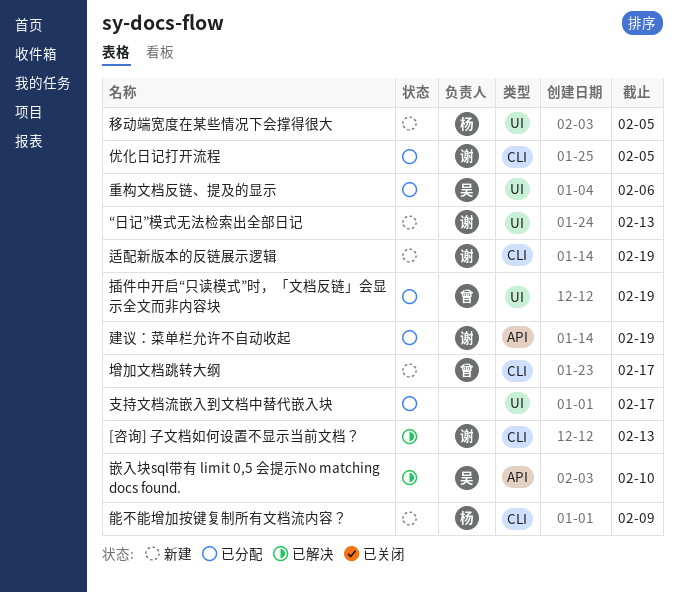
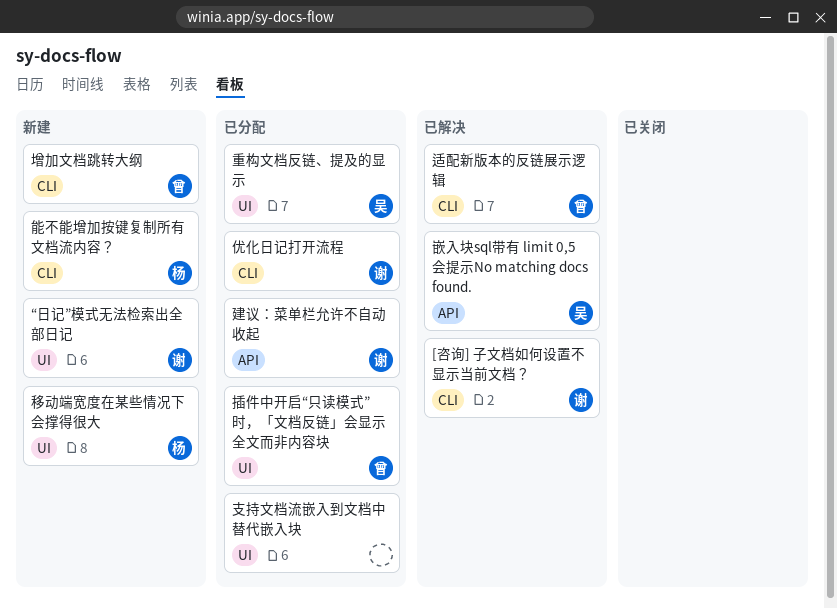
适配新版本的反链展示逻辑, status: 新建 -> 已解决
适配新版本的反链展示逻辑, owner: 谢 -> 曾

